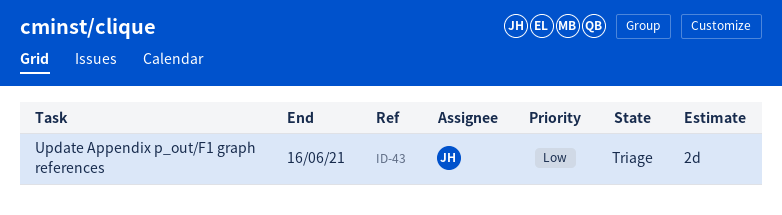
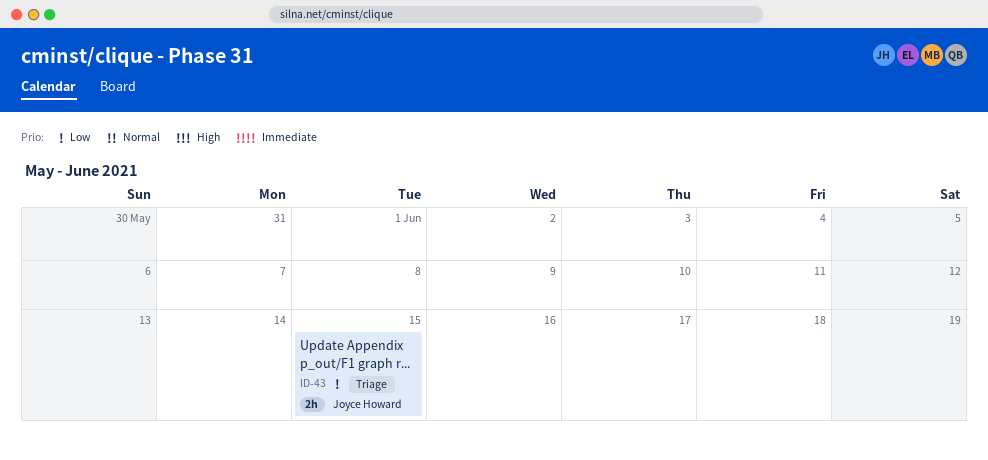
ID-43, estimate: 2d -> 2h
ID-43, due: Jun 16 -> Jun 15

